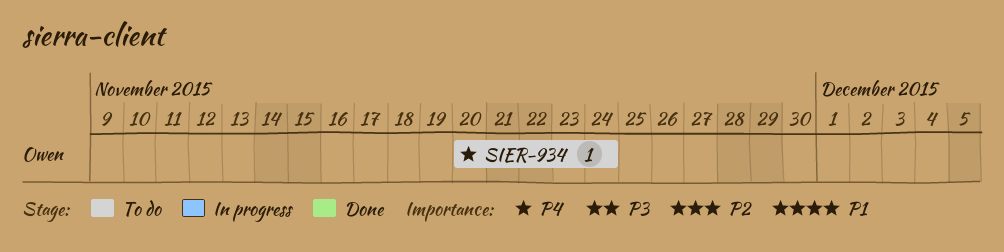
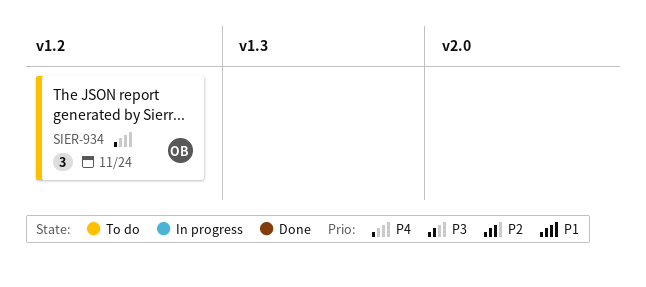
SIER-934, estimate: 1 -> 3

